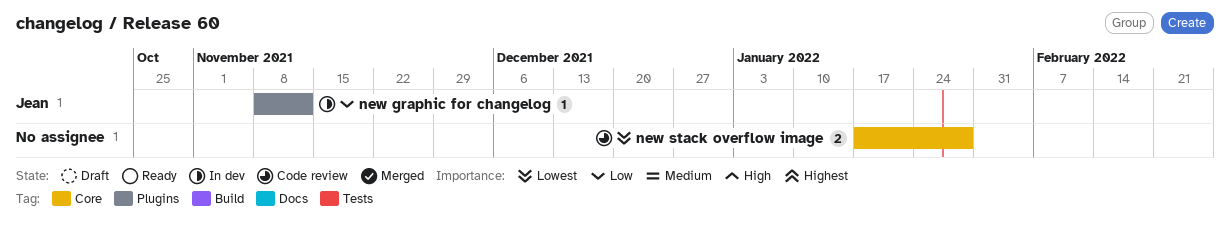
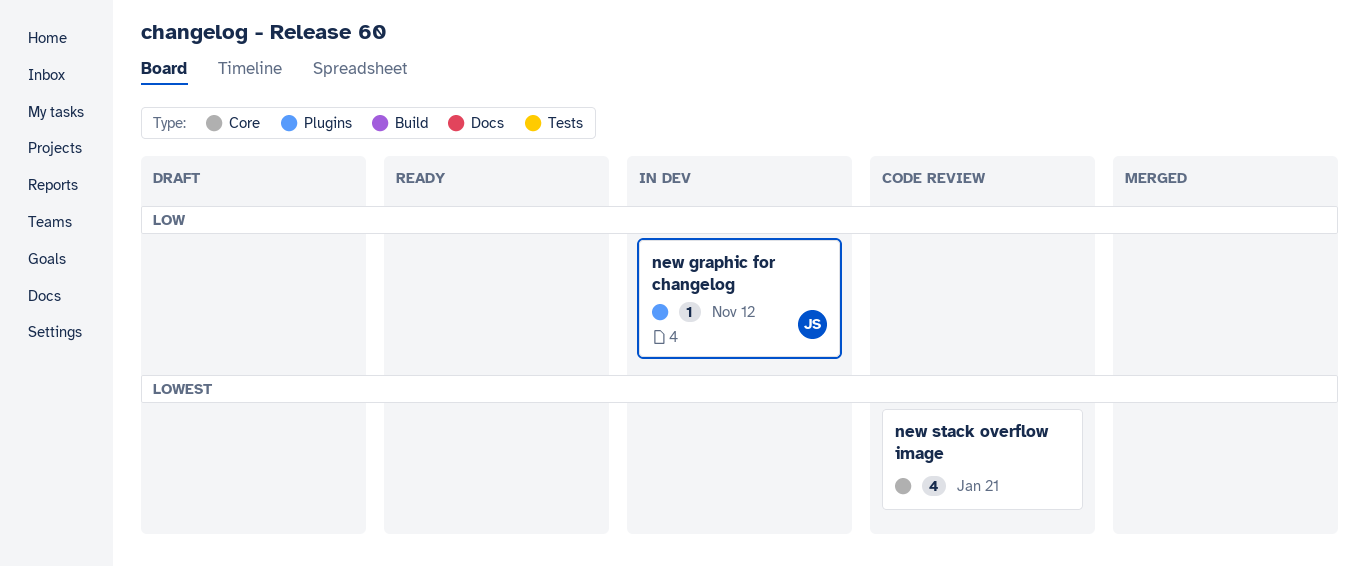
new stack overflow image, estimate: 2 -> 4
new stack overflow image, due: Jan 28 -> Jan 21

